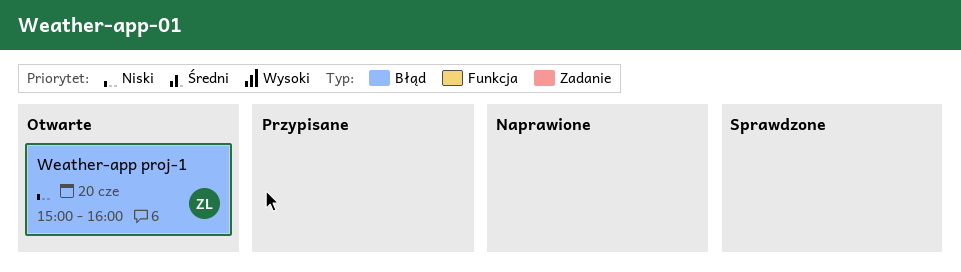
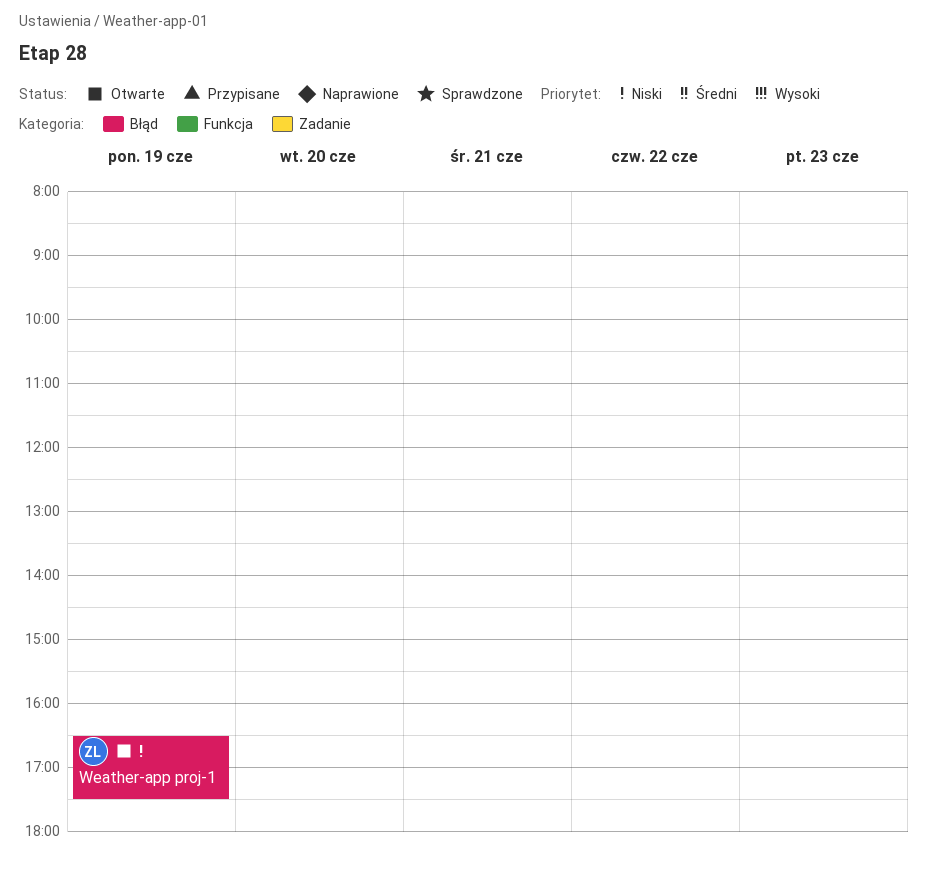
Weather-app proj-1, day: Jun 20 -> Jun 19
Weather-app proj-1, begins: 15:00 -> 16:30
Weather-app proj-1, ends: 16:00 -> 17:30

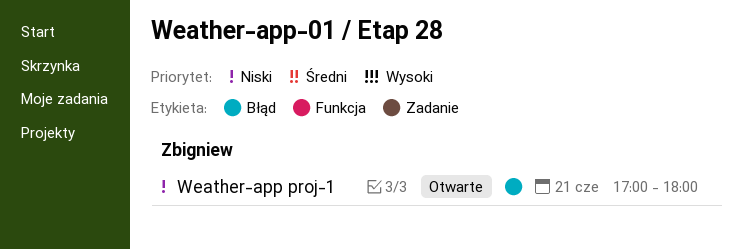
Weather-app proj-1, day: Jun 19 -> Jun 21
Weather-app proj-1, begins: 16:30 -> 17:00
Weather-app proj-1, ends: 17:30 -> 18:00

